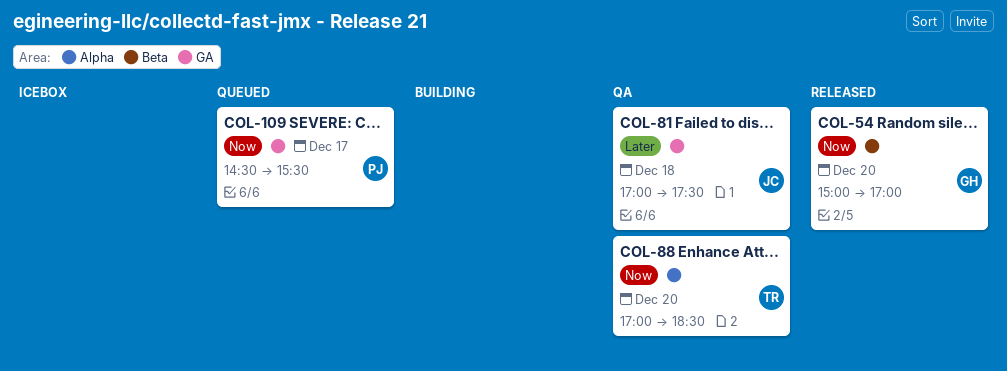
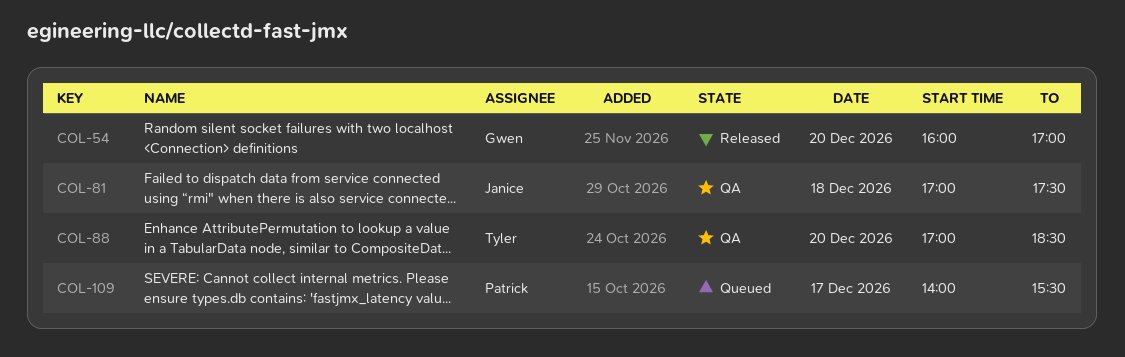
COL-54, begins: 15:00 -> 16:00
COL-109, begins: 14:30 -> 14:00

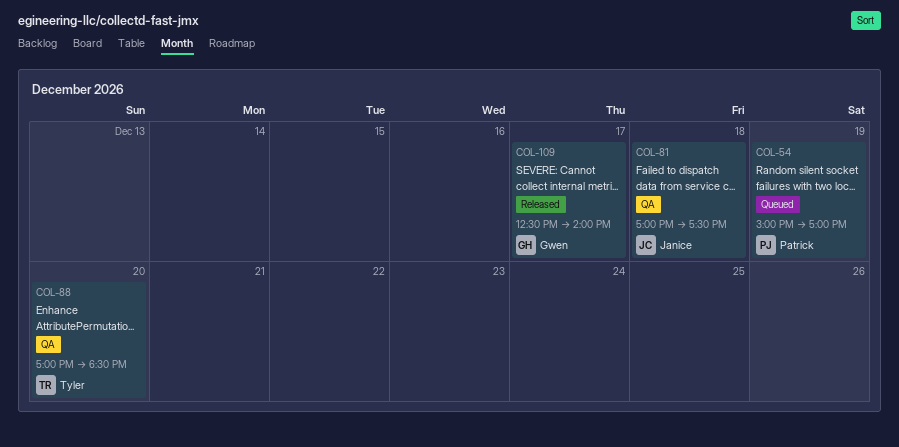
COL-54, status: Released -> Queued
COL-54, owner: Gwen -> Patrick
COL-54, day: Dec 20 -> Dec 19
COL-54, begins: 16:00 -> 15:00
COL-109, status: Queued -> Released
COL-109, owner: Patrick -> Gwen
COL-109, begins: 14:00 -> 12:30
COL-109, ends: 15:30 -> 14:00

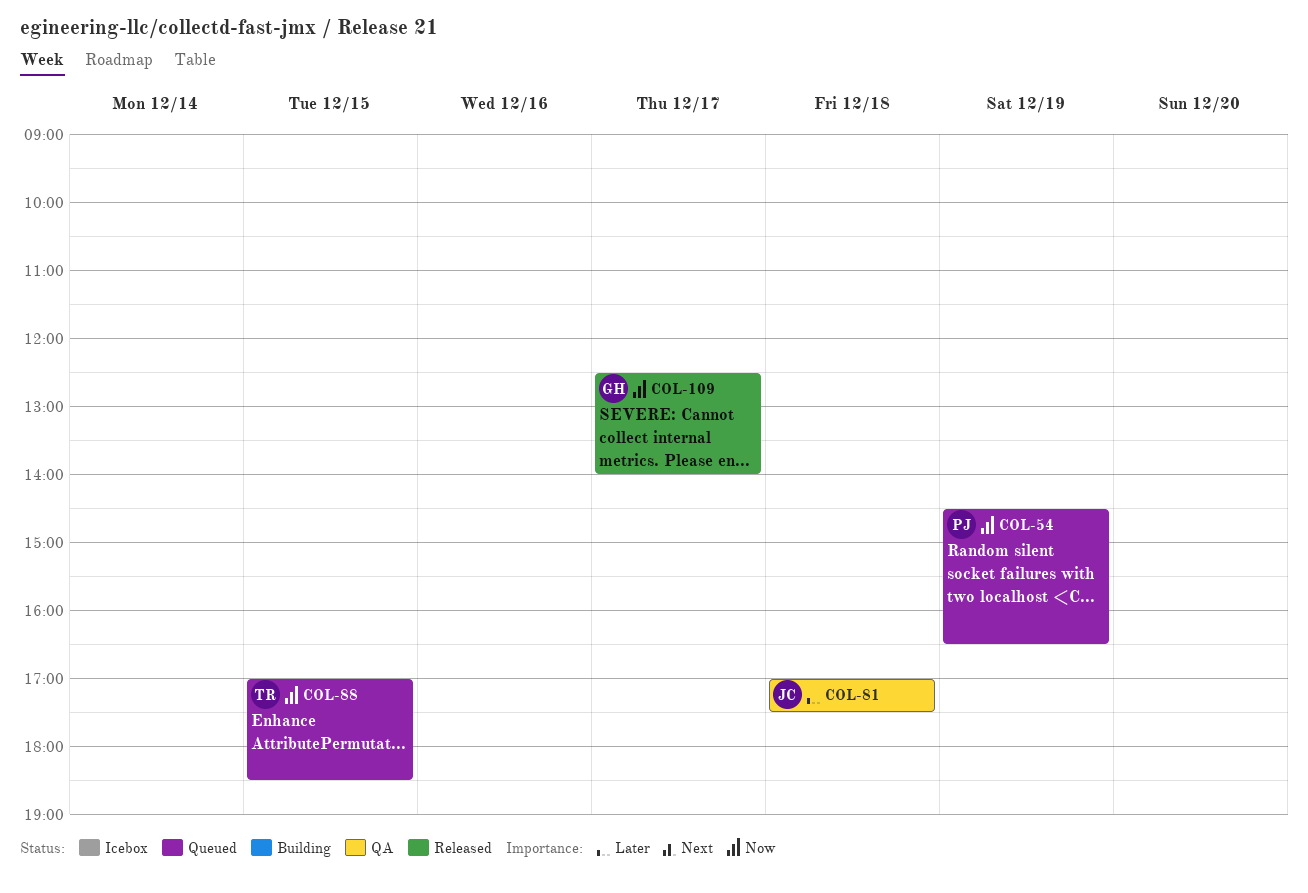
COL-54, begins: 15:00 -> 14:30
COL-54, ends: 17:00 -> 16:30
COL-88, status: QA -> Queued
COL-88, day: Dec 20 -> Dec 15

